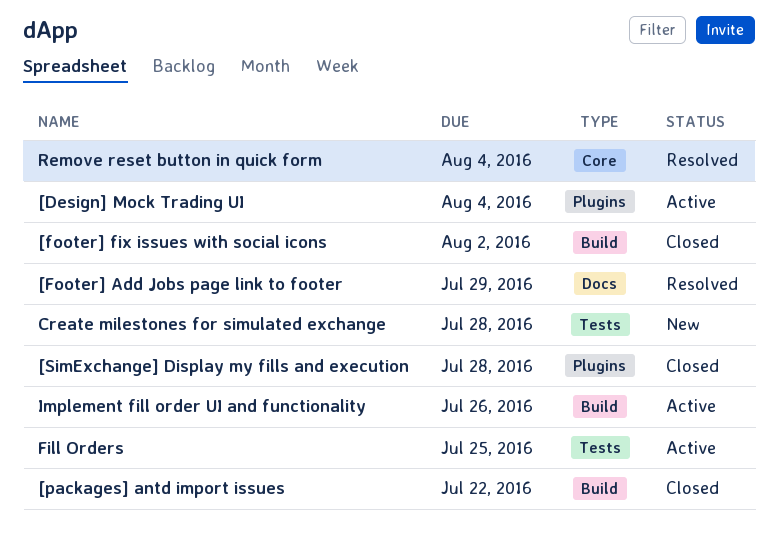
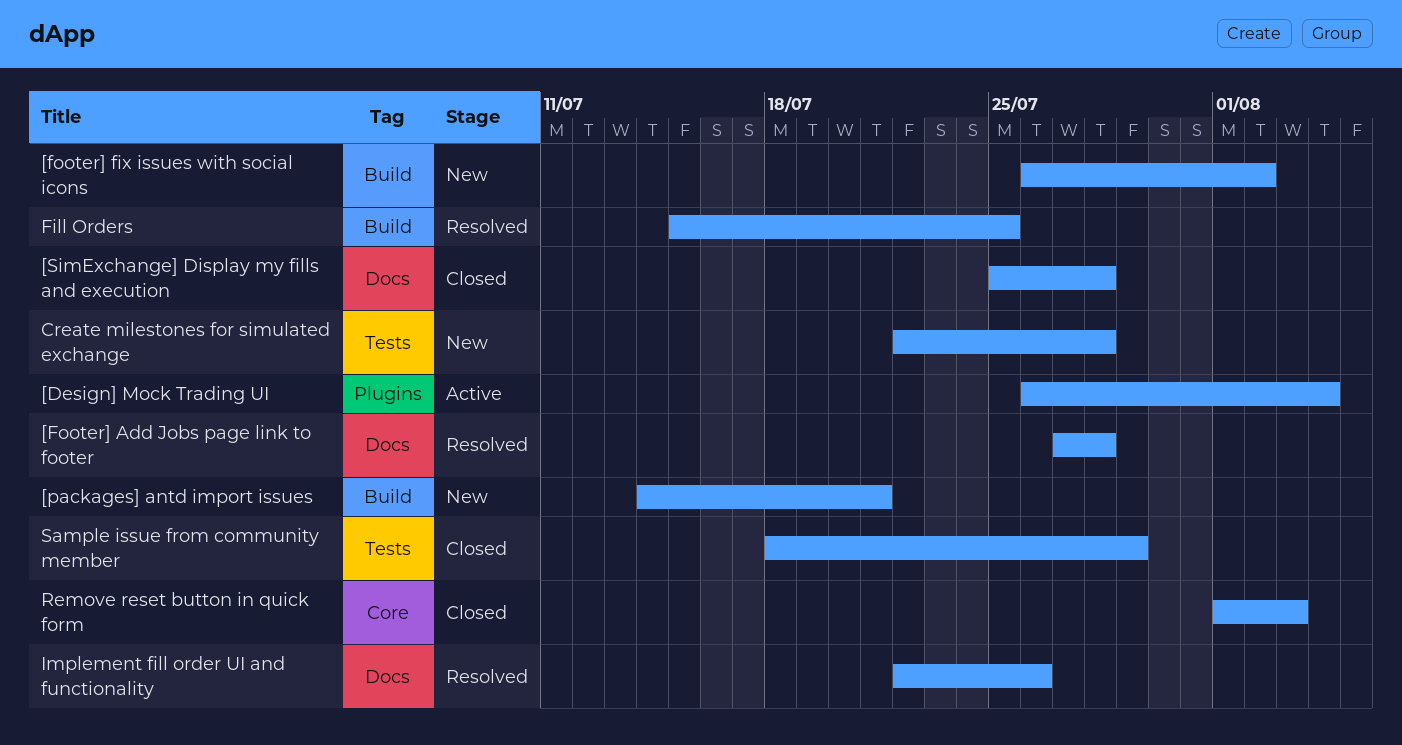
[Footer] Add Jobs page link to footer, due: Jul 29 -> Jul 28
[footer] fix issues with social icons, status: Closed -> New
[packages] antd import issues, status: Closed -> New
[packages] antd import issues, due: Jul 22 -> Jul 21
[SimExchange] Display my fills and execution, label: Plugins -> Docs
Fill Orders, status: Active -> Resolved
Fill Orders, label: Tests -> Build
Implement fill order UI and functionality, status: Active -> Resolved
Implement fill order UI and functionality, label: Build -> Docs
Remove reset button in quick form, status: Resolved -> Closed
Remove reset button in quick form, due: Aug 4 -> Aug 3
Sample issue from community member: none -> present

